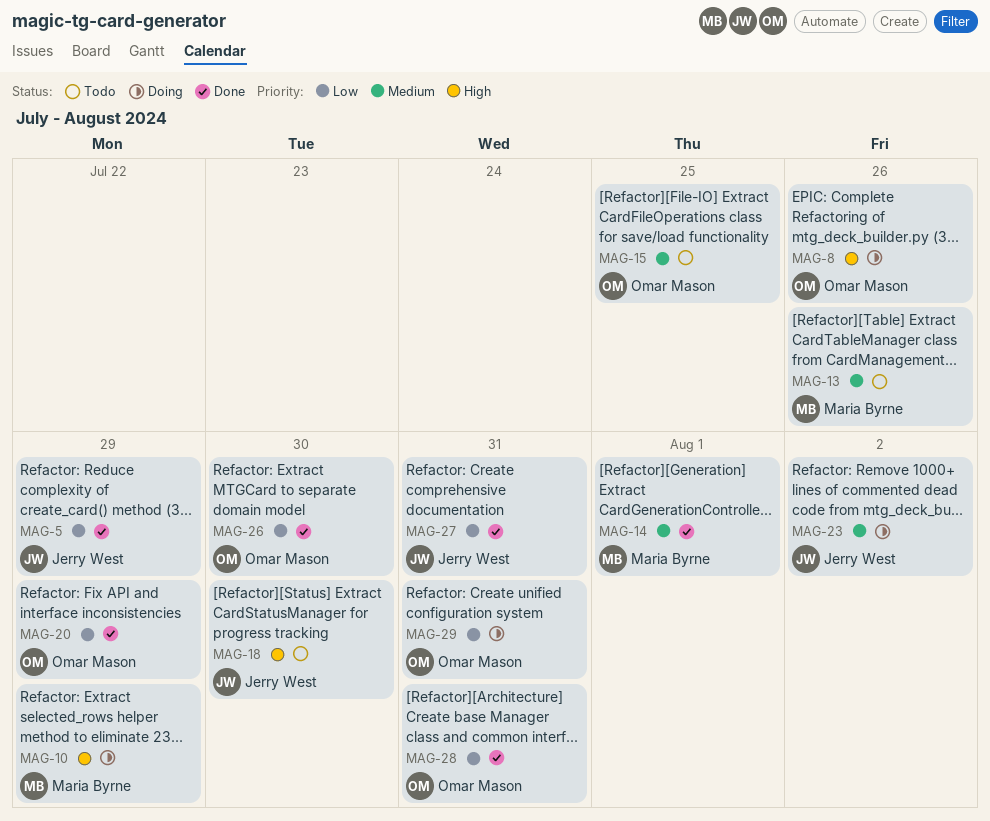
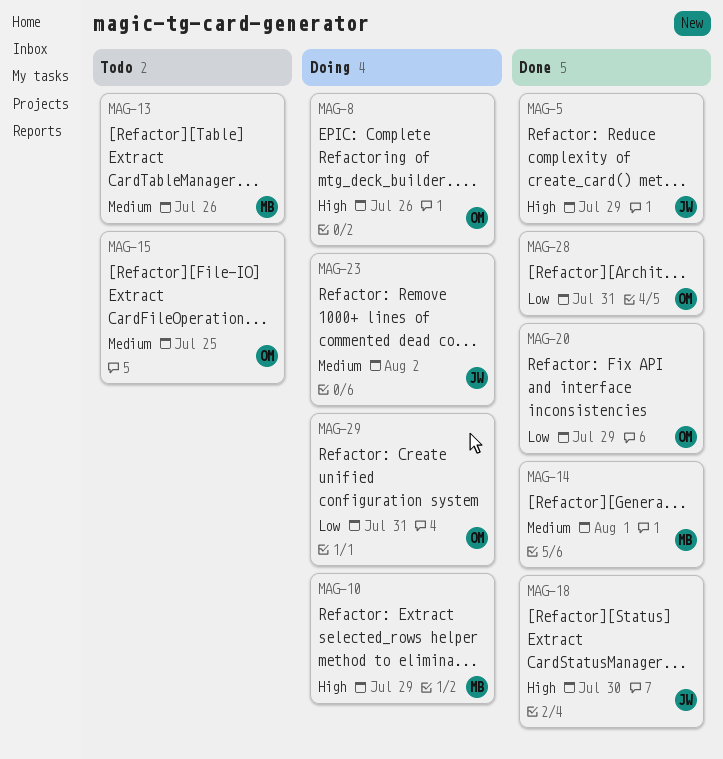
MAG-5, priority: Low -> High
MAG-18, status: Todo -> Done
MAG-26: present -> none
MAG-27: present -> none

